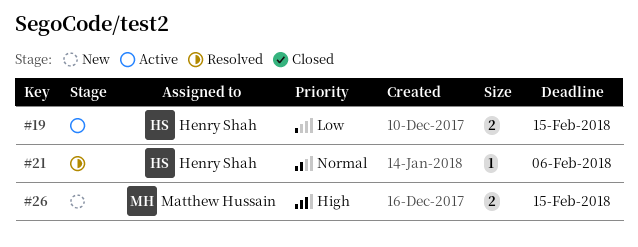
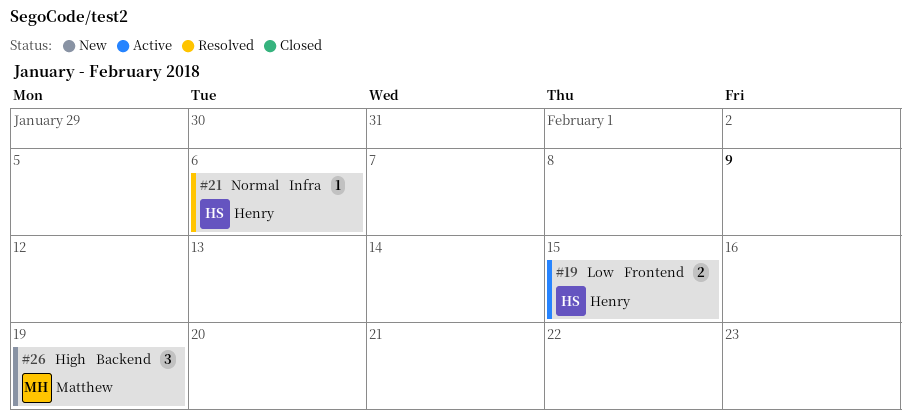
#26, estimate: 2 -> 3
#26, due: Feb 15 -> Feb 19

